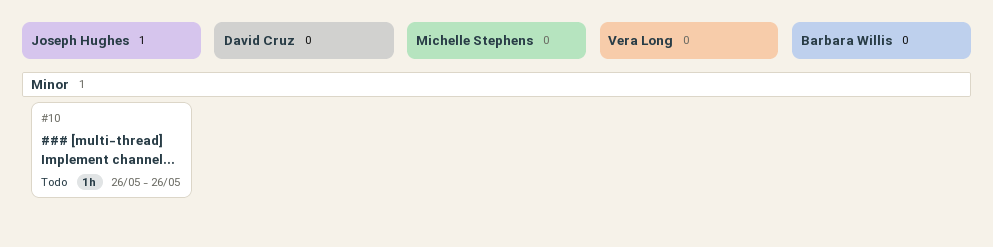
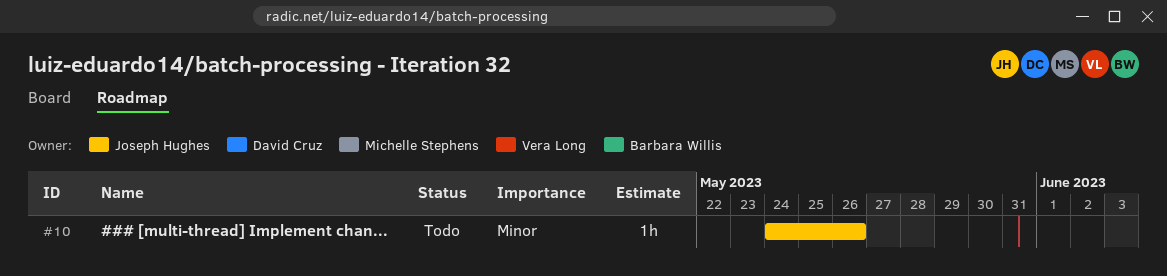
#10, start: May 26 -> May 24

